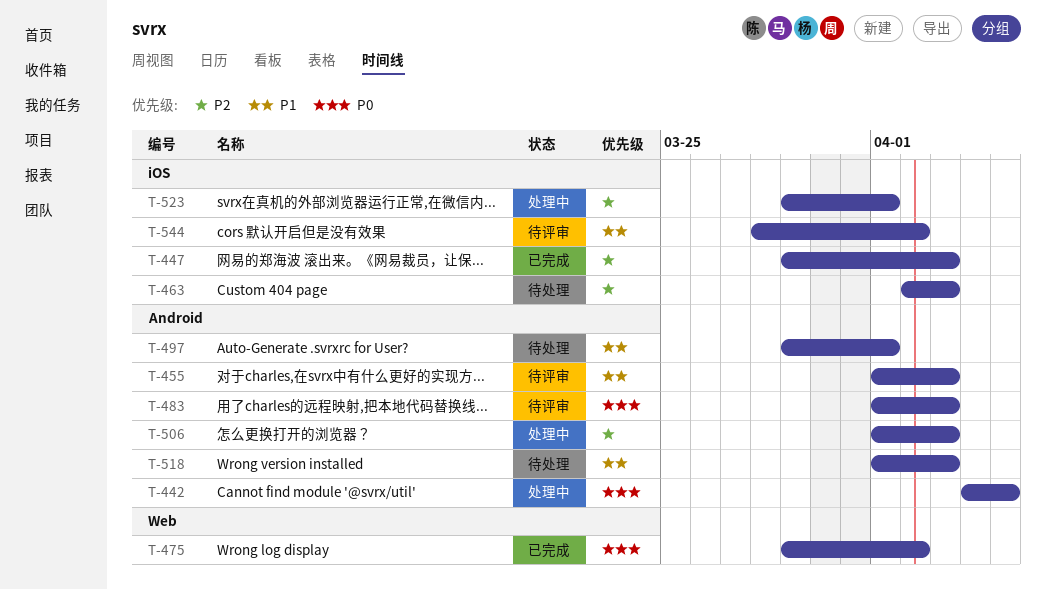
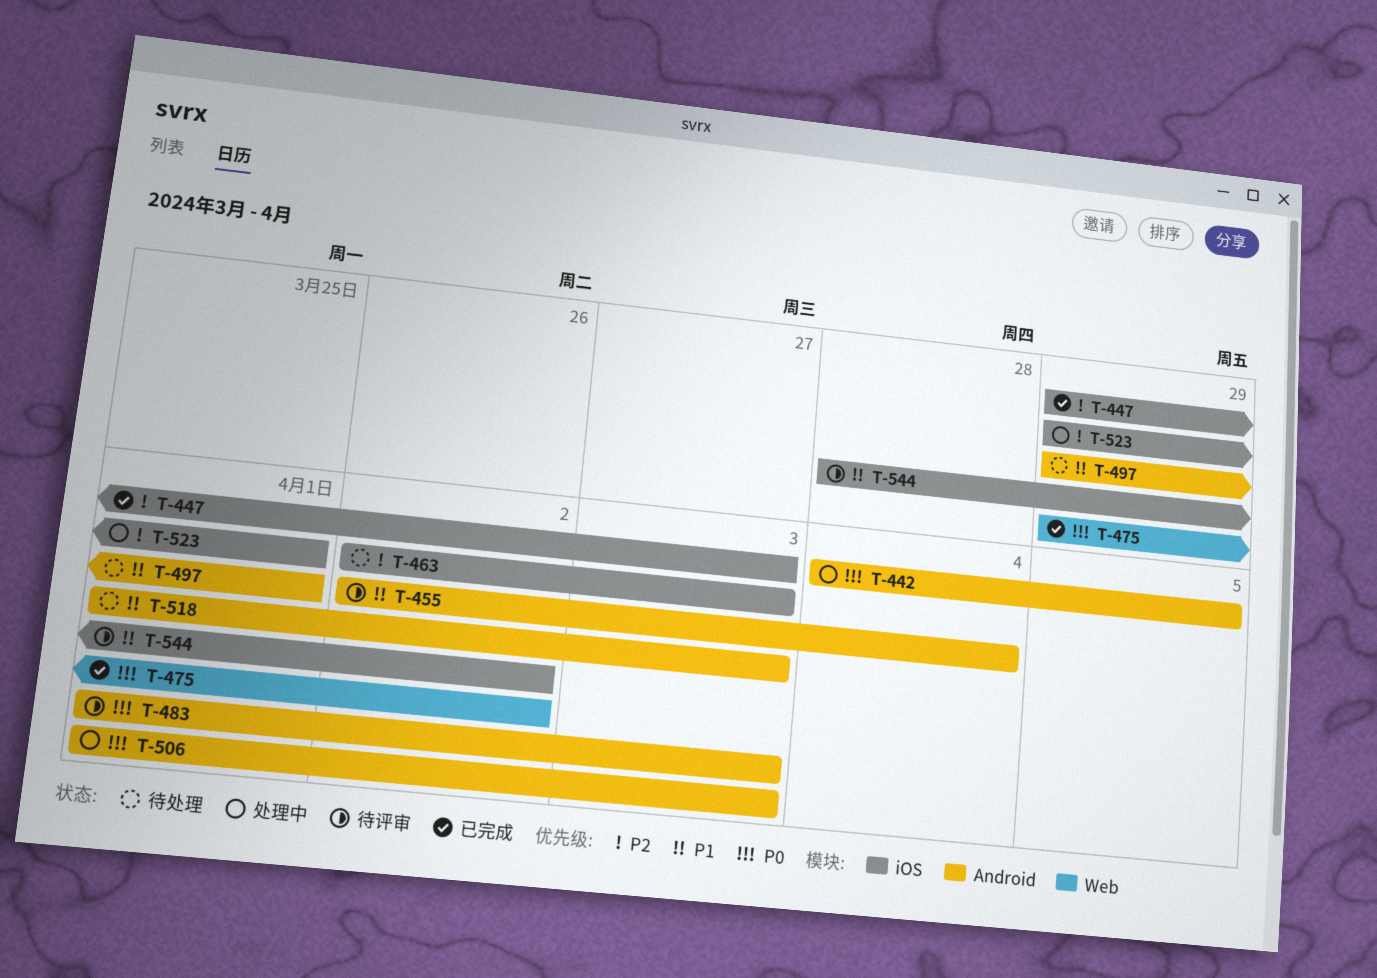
T-455, start: Apr 1 -> Apr 2
T-455, due: Apr 3 -> Apr 4
T-506, priority: P2 -> P0

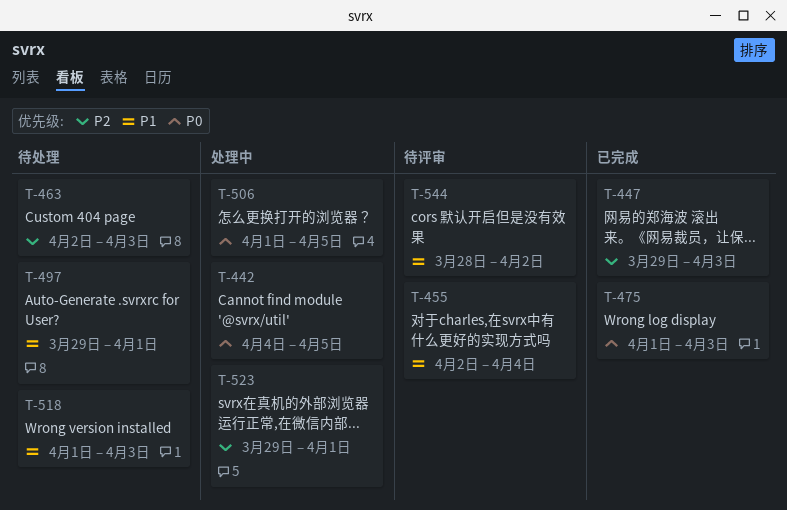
T-475, start: Mar 29 -> Apr 1
T-475, due: Apr 2 -> Apr 3
T-483: present -> none
T-506, due: Apr 3 -> Apr 5

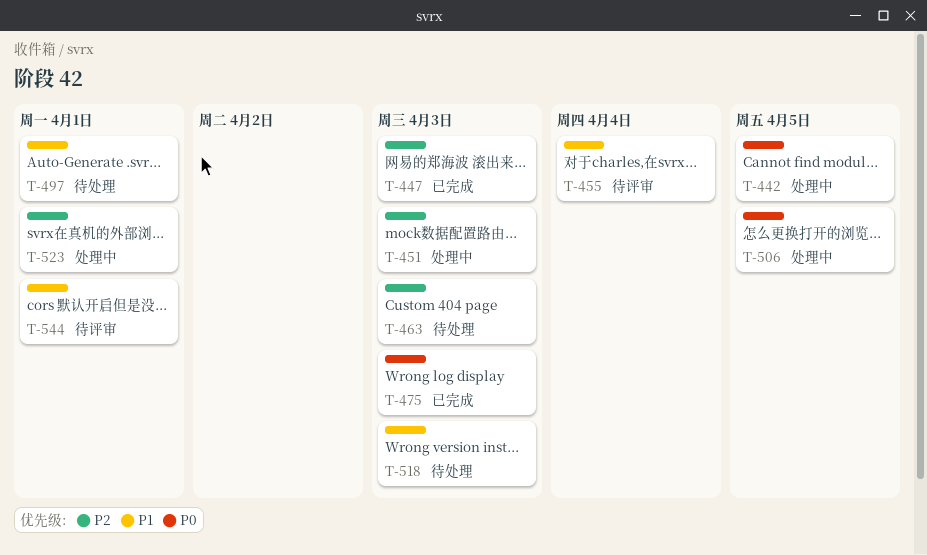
T-451: none -> present
T-544, due: Apr 2 -> Apr 1

